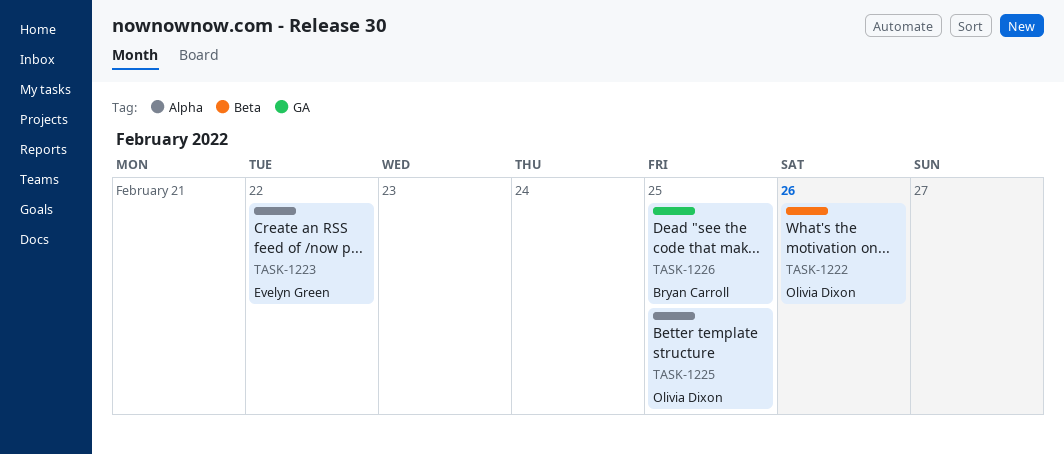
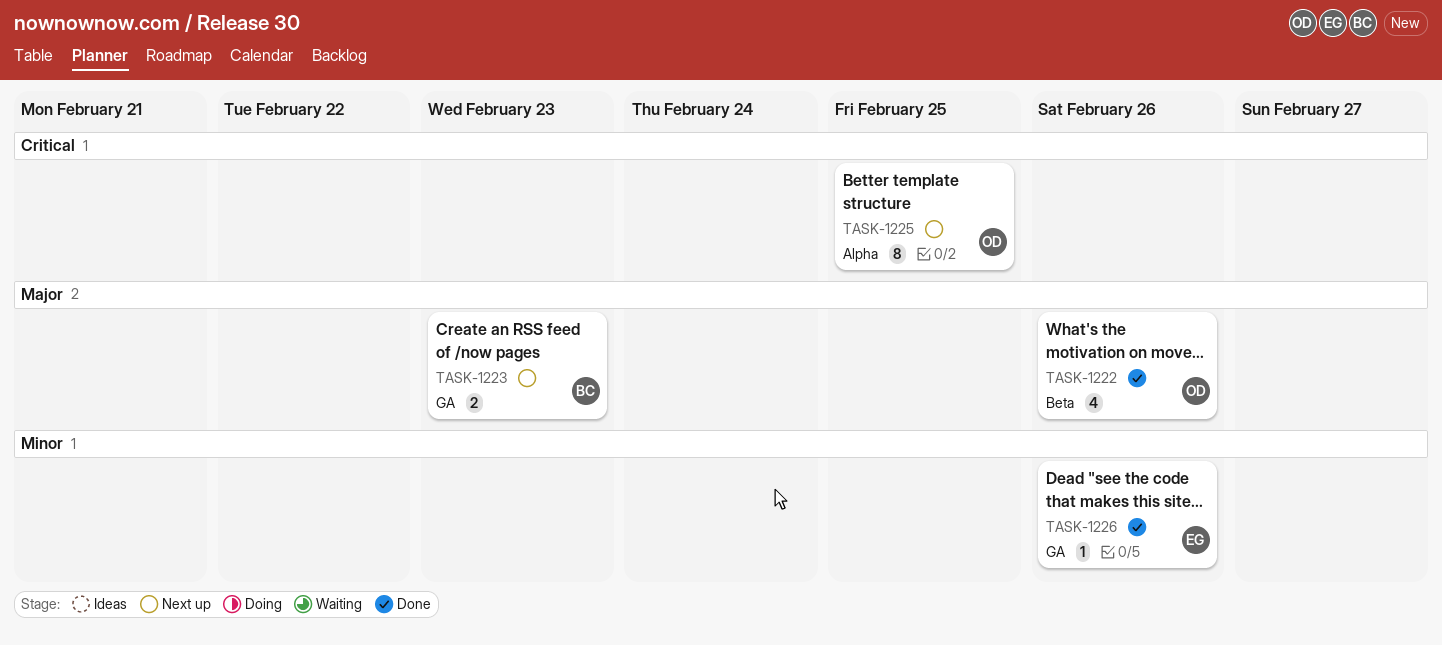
TASK-1223, owner: Evelyn Green -> Bryan Carroll
TASK-1223, label: Alpha -> GA
TASK-1223, due: Feb 22 -> Feb 23
TASK-1226, owner: Bryan Carroll -> Evelyn Green
TASK-1226, due: Feb 25 -> Feb 26

